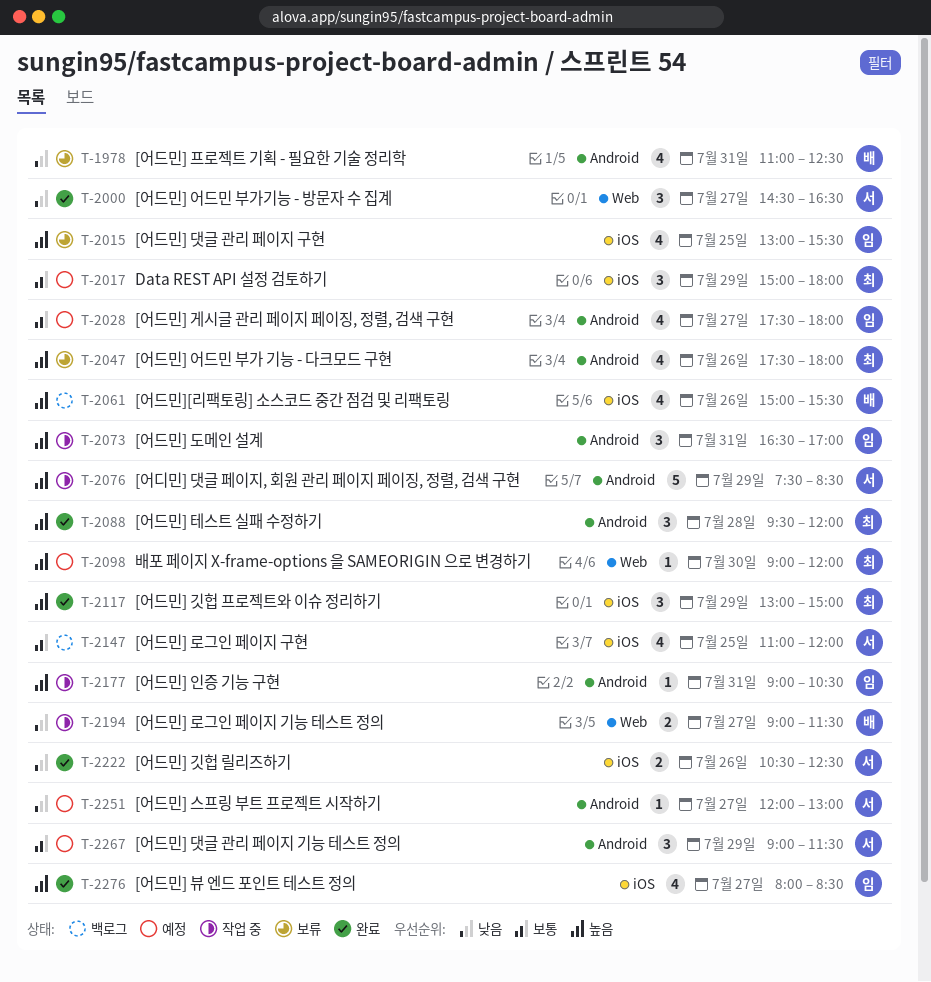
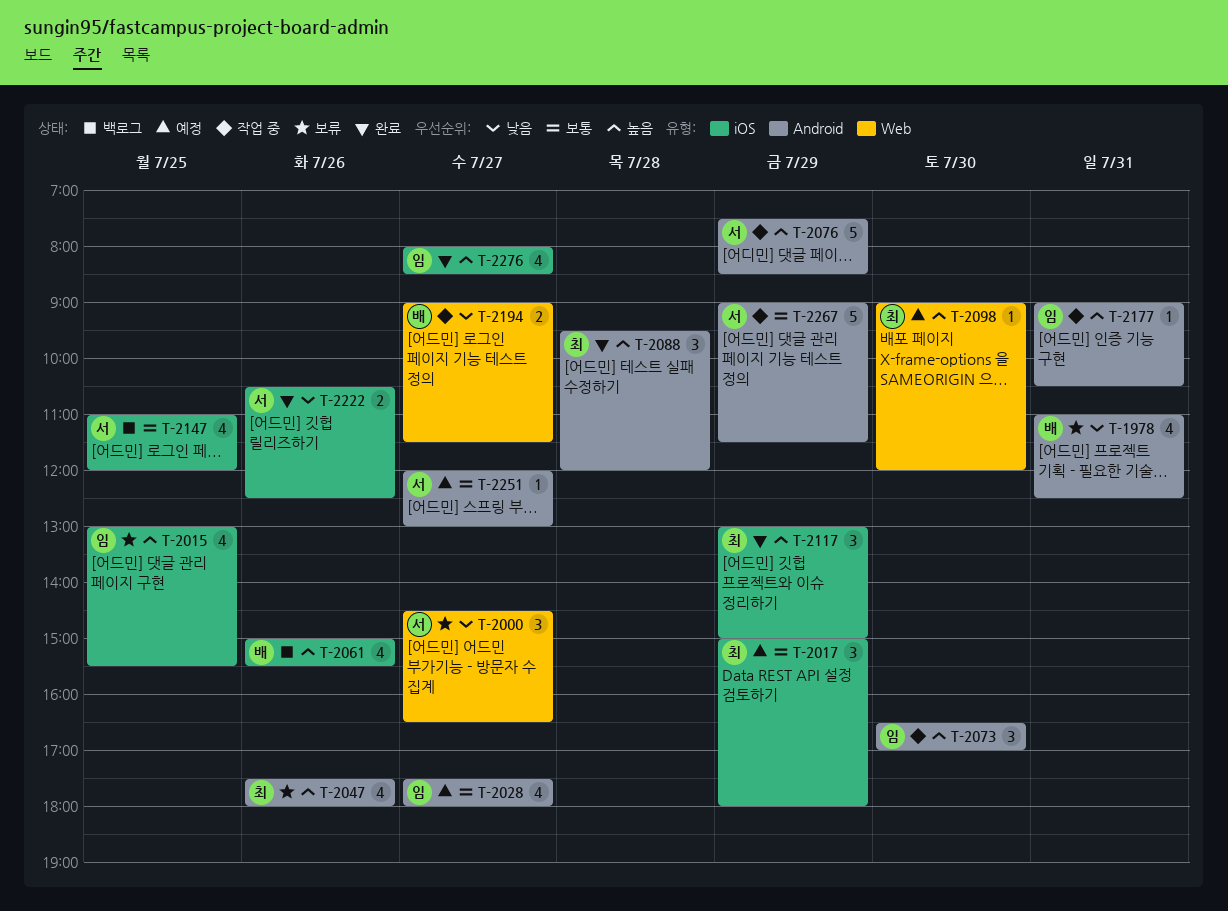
T-2000, status: 완료 -> 보류
T-2073, day: Jul 31 -> Jul 30
T-2251, priority: 낮음 -> 보통
T-2267, status: 예정 -> 작업 중
T-2267, estimate: 3 -> 5

